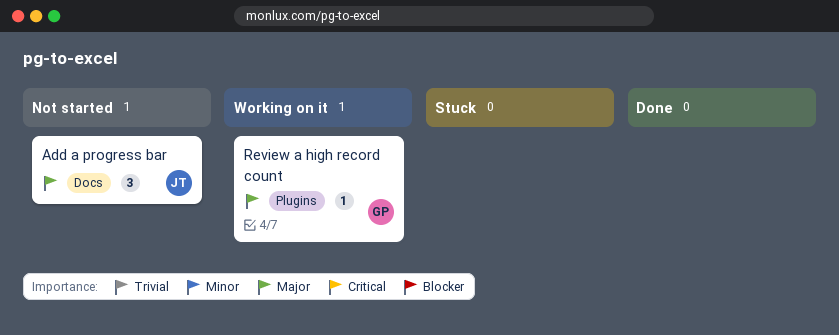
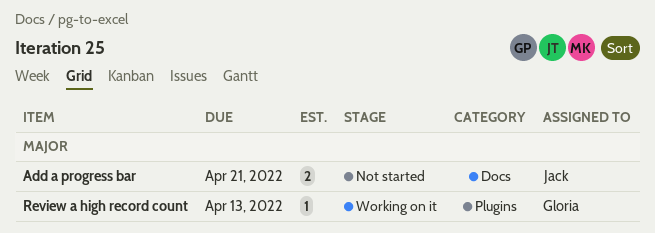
Add a progress bar, estimate: 3 -> 2

